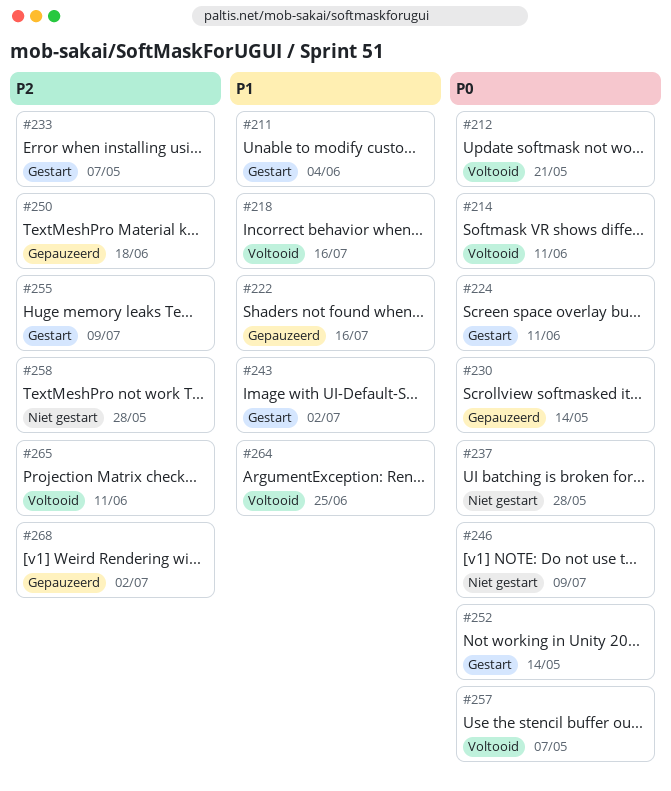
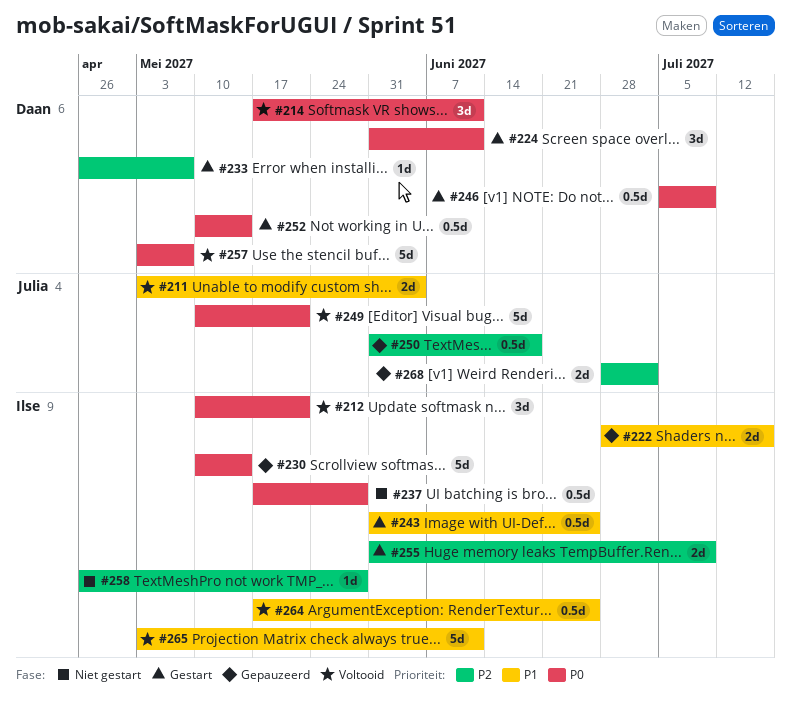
#211, status: Gestart -> Voltooid
#218: present -> none
#243, due: Jul 2 -> Jun 25
#246, status: Niet gestart -> Gestart
#249: none -> present
#265, priority: P2 -> P1

